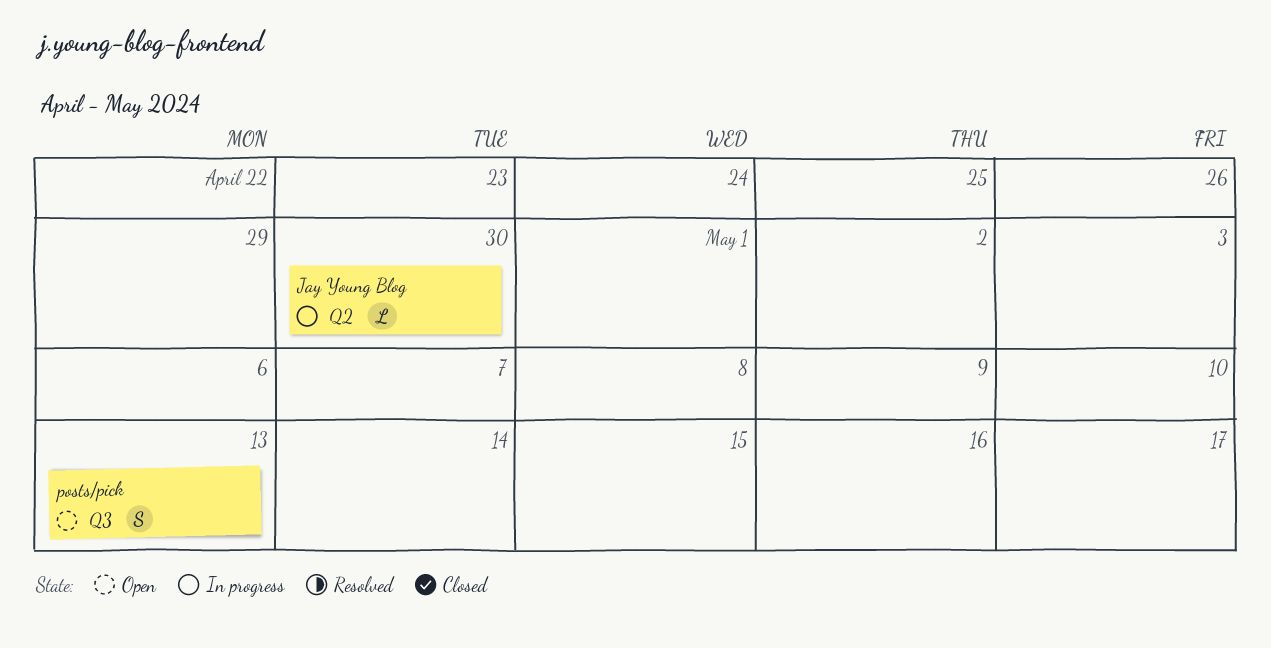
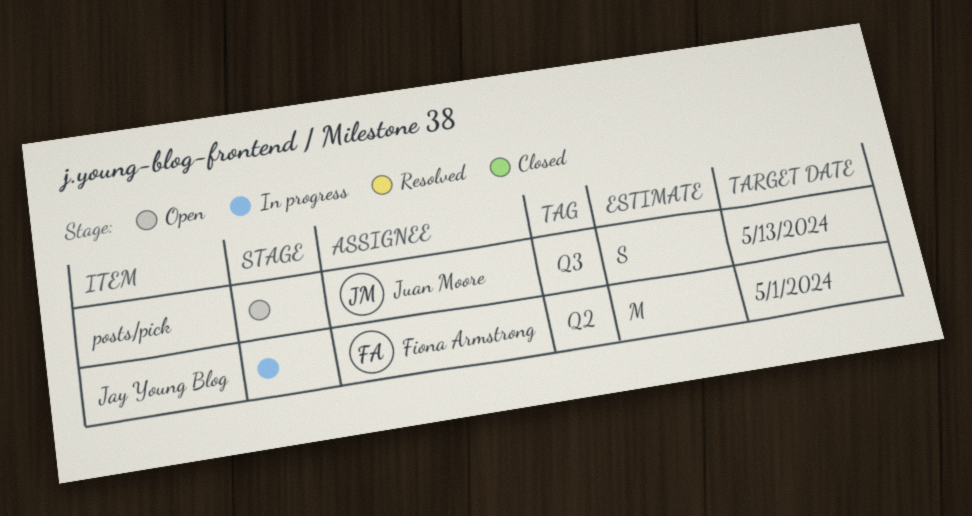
Jay Young Blog, estimate: L -> M
Jay Young Blog, due: Apr 30 -> May 1

